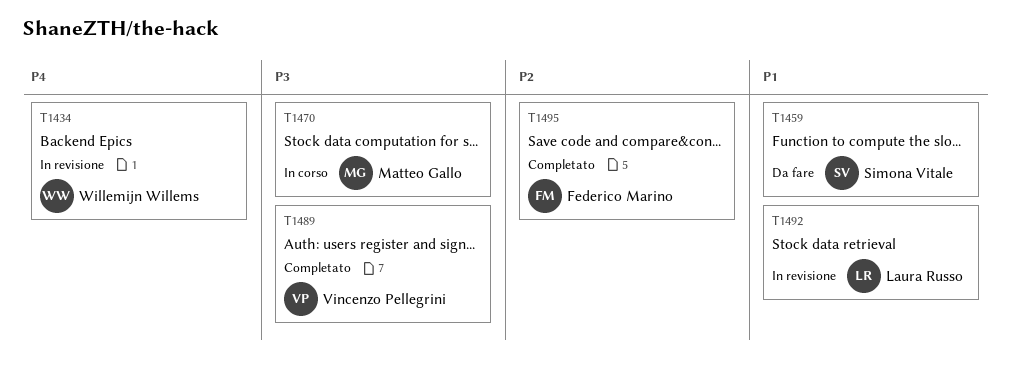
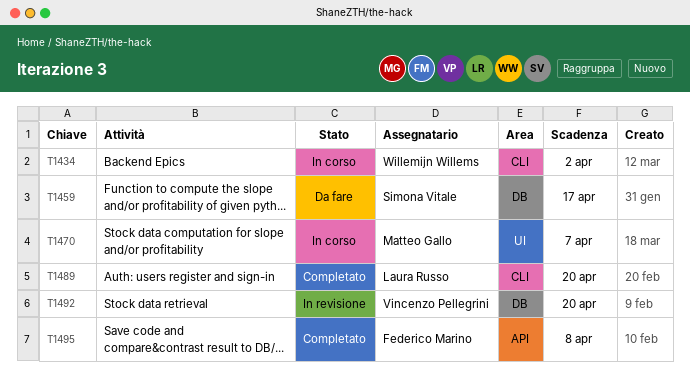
T1434, status: In revisione -> In corso
T1489, owner: Vincenzo Pellegrini -> Laura Russo
T1492, owner: Laura Russo -> Vincenzo Pellegrini

